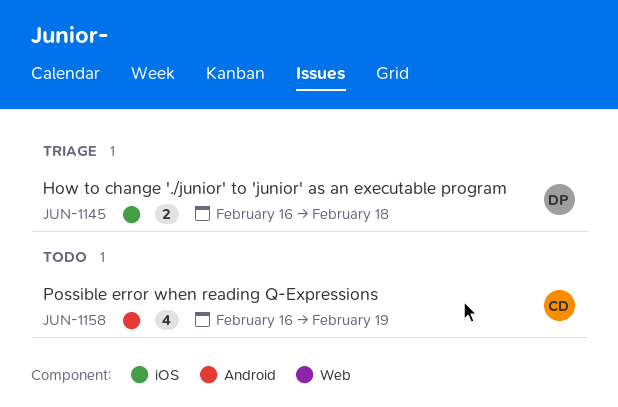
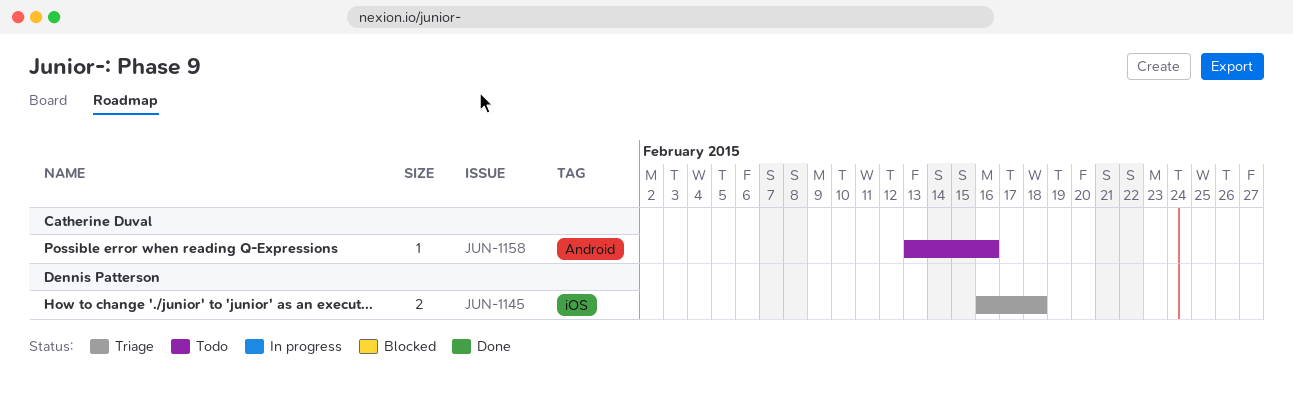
JUN-1158, estimate: 4 -> 1
JUN-1158, start: Feb 16 -> Feb 13
JUN-1158, due: Feb 19 -> Feb 16

